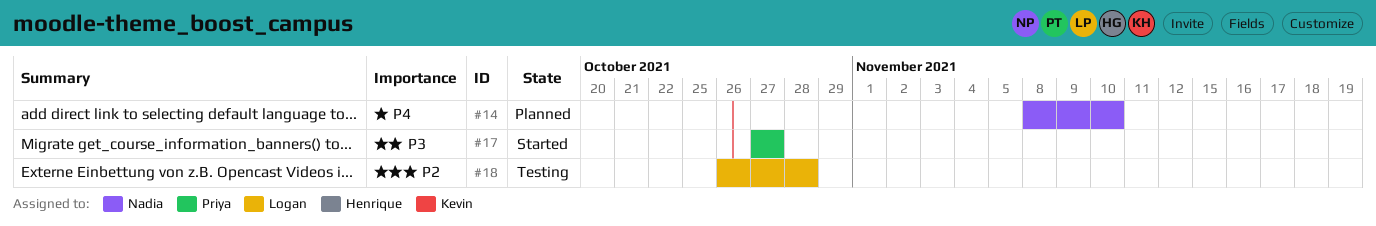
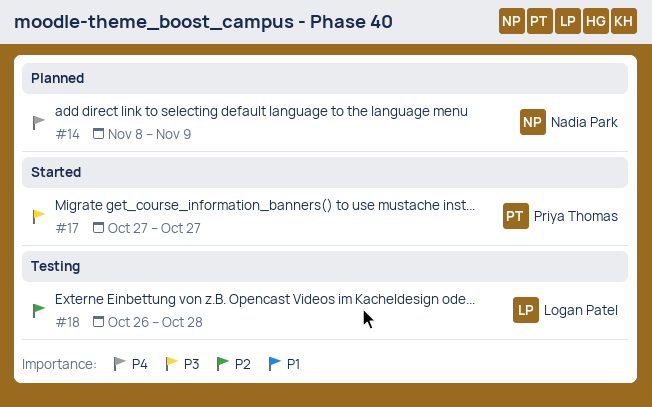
#14, due: Nov 10 -> Nov 9

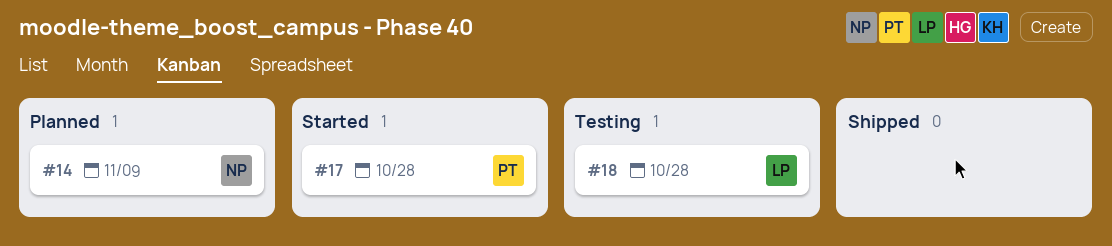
#17, due: Oct 27 -> Oct 28

